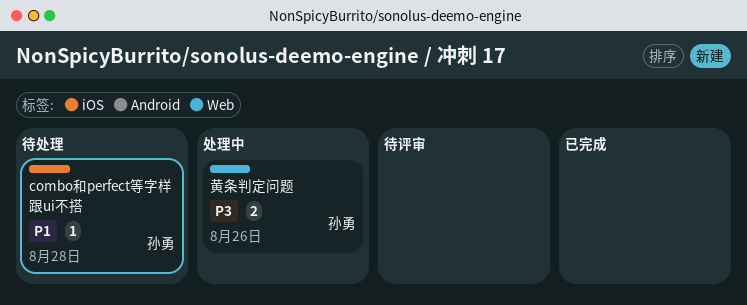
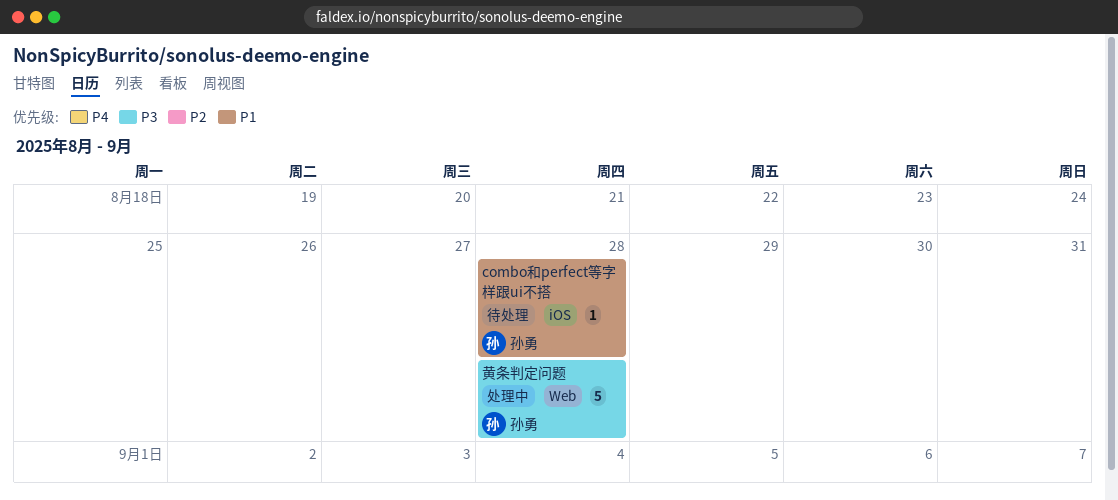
黄条判定问题, estimate: 2 -> 5
黄条判定问题, due: Aug 26 -> Aug 28

